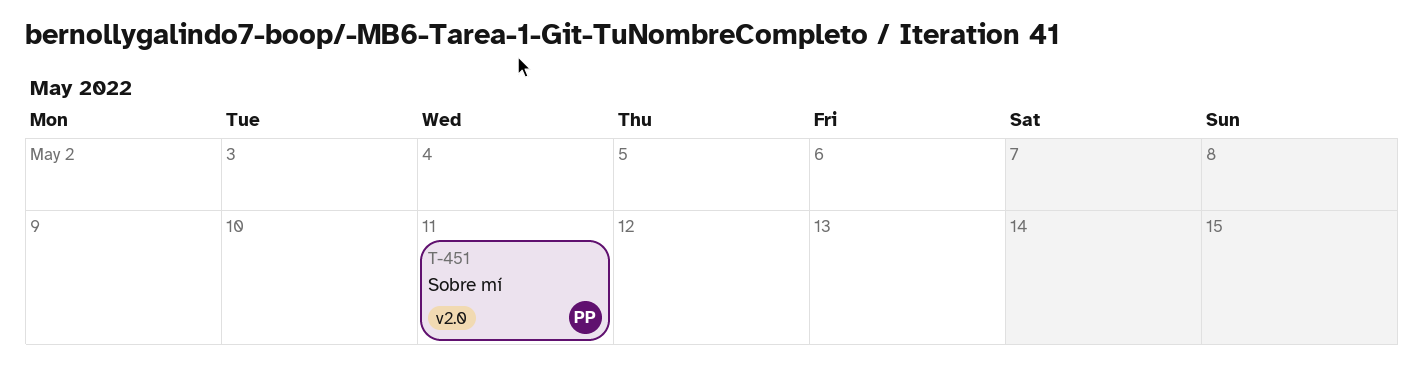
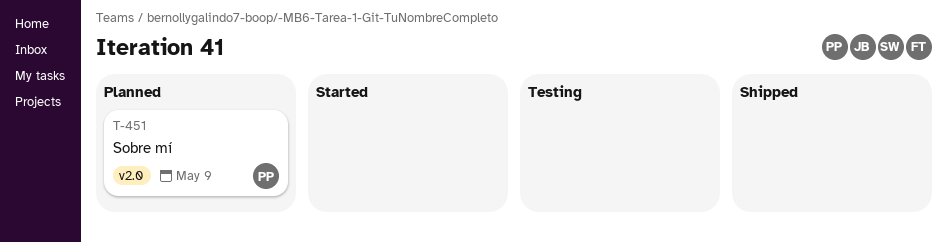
T-451, due: May 11 -> May 9

